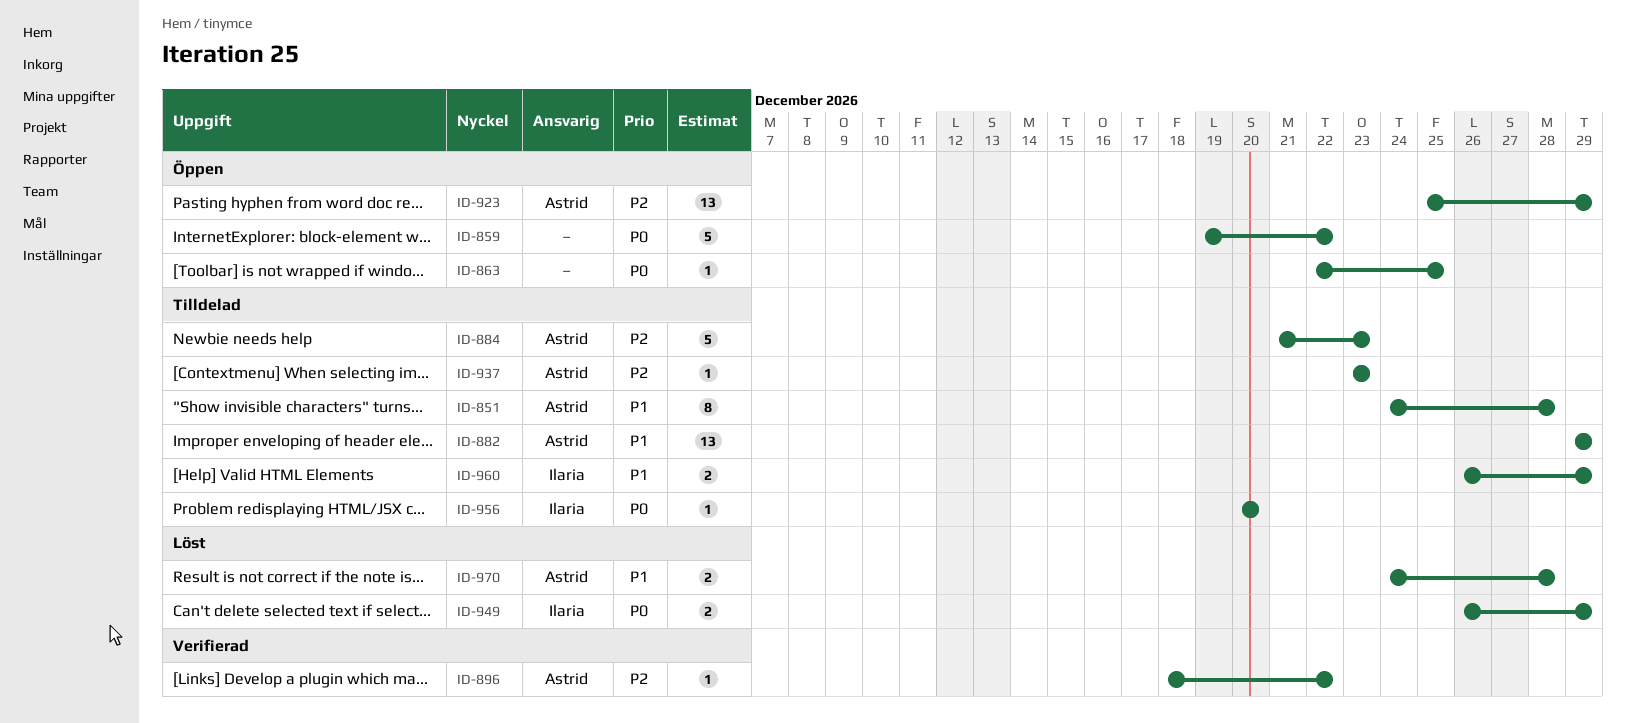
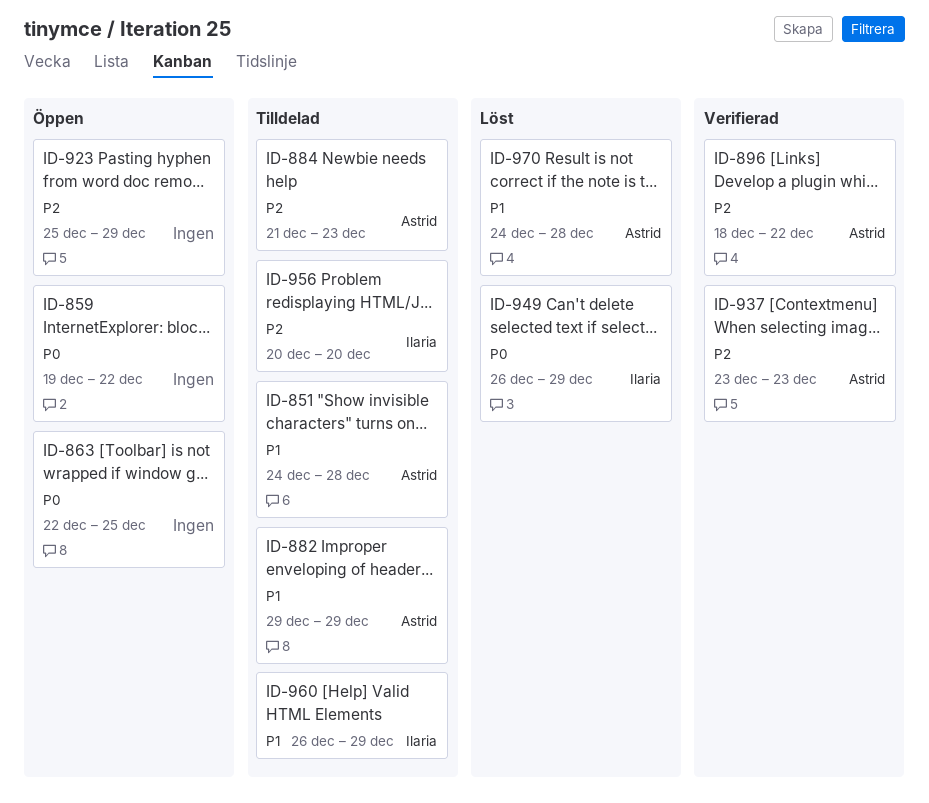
ID-923, owner: Astrid -> none
ID-937, status: Tilldelad -> Verifierad
ID-956, priority: P0 -> P2

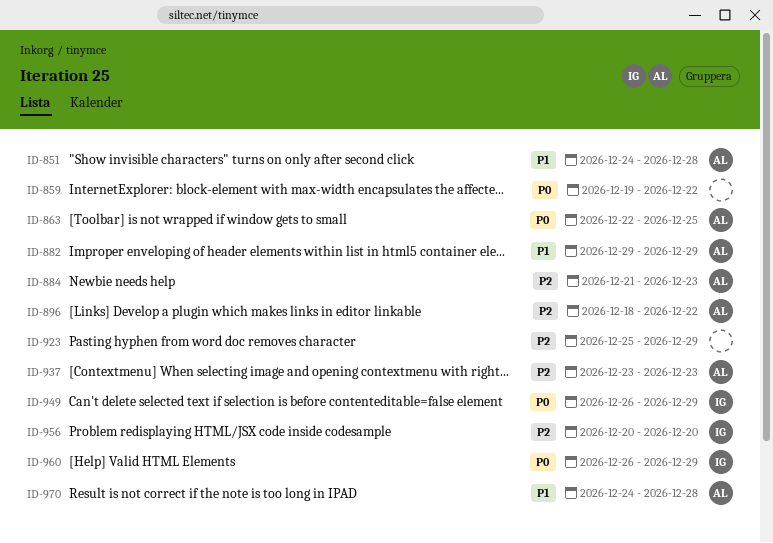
ID-863, owner: none -> Astrid
ID-960, priority: P1 -> P0

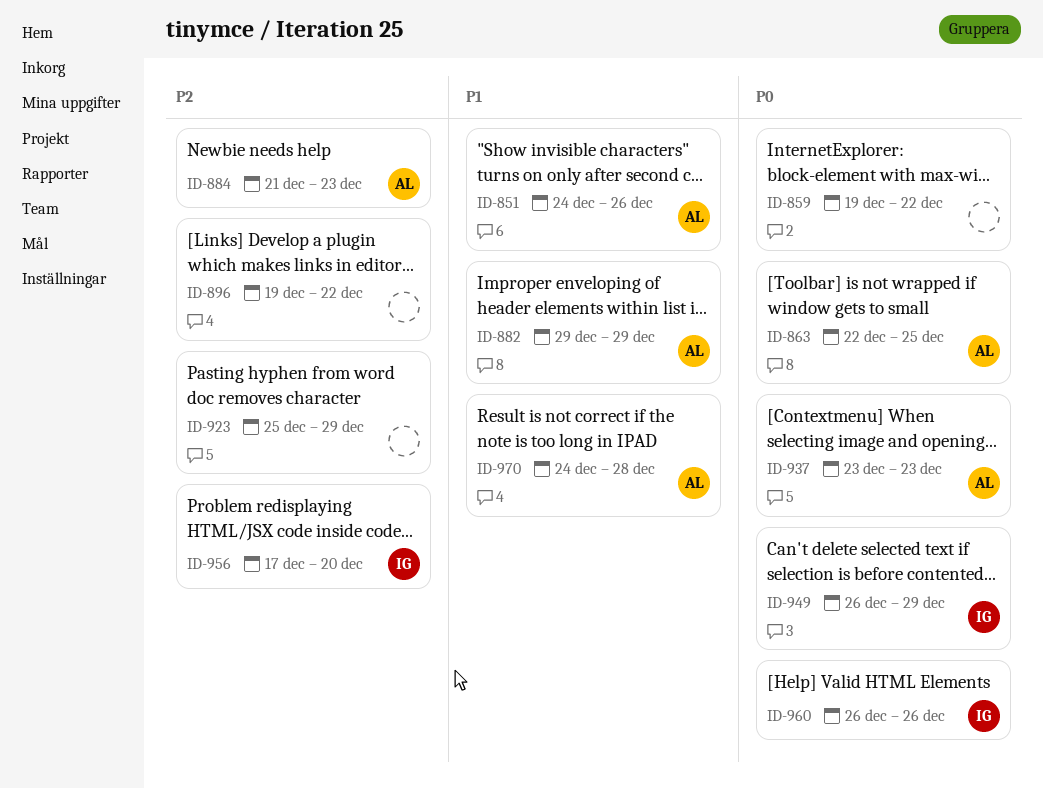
ID-851, due: Dec 28 -> Dec 26
ID-896, owner: AL -> none
ID-896, start: Dec 18 -> Dec 19
ID-937, priority: P2 -> P0
ID-956, start: Dec 20 -> Dec 17
ID-960, due: Dec 29 -> Dec 26

